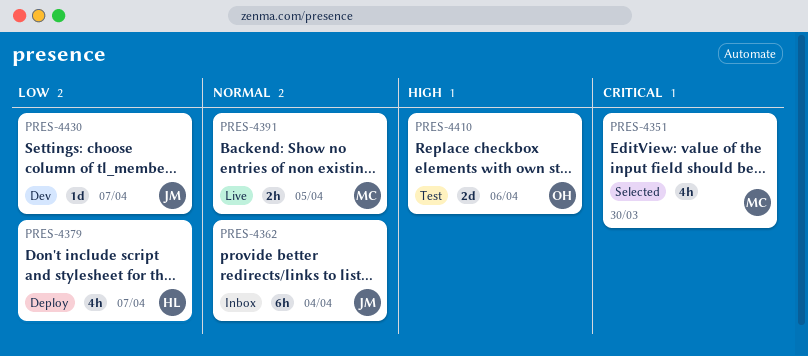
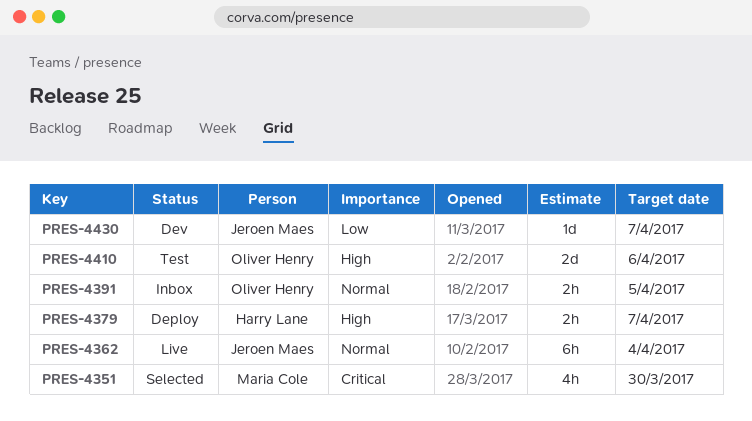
PRES-4362, status: Inbox -> Live
PRES-4379, priority: Low -> High
PRES-4379, estimate: 4h -> 2h
PRES-4391, status: Live -> Inbox
PRES-4391, owner: Maria Cole -> Oliver Henry

